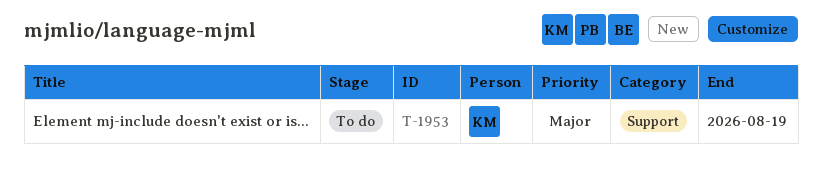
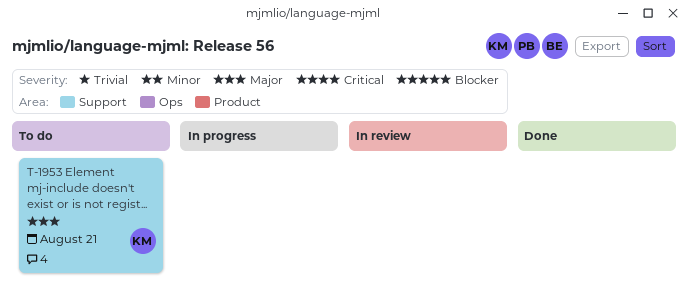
T-1953, due: Aug 19 -> Aug 21

